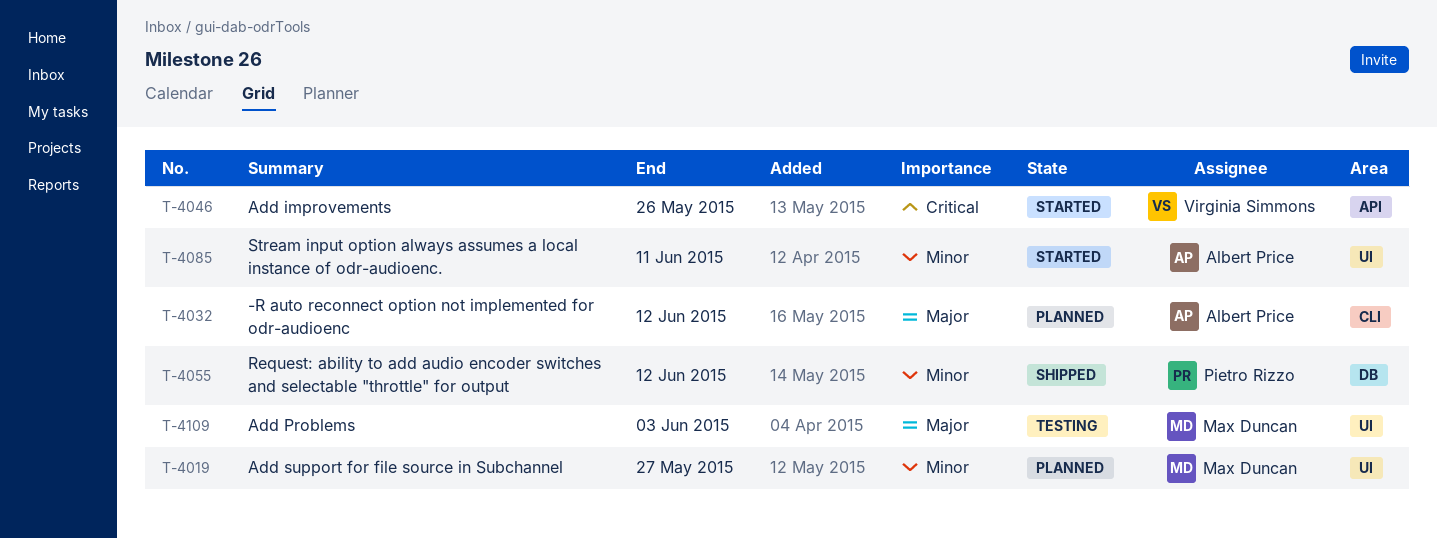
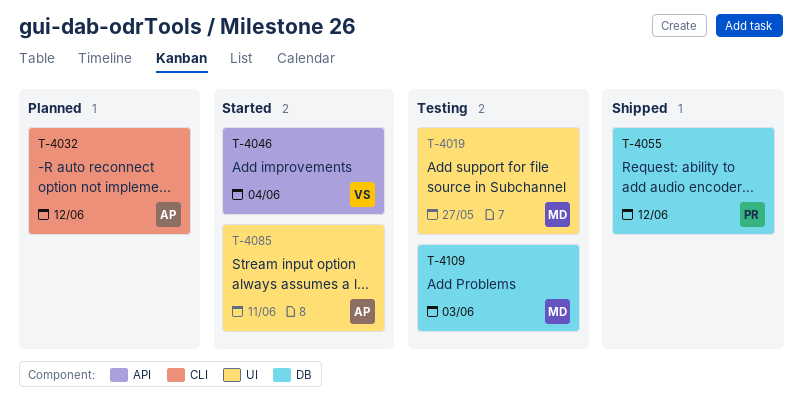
T-4019, status: Planned -> Testing
T-4046, due: May 26 -> Jun 4
T-4109, label: UI -> DB

